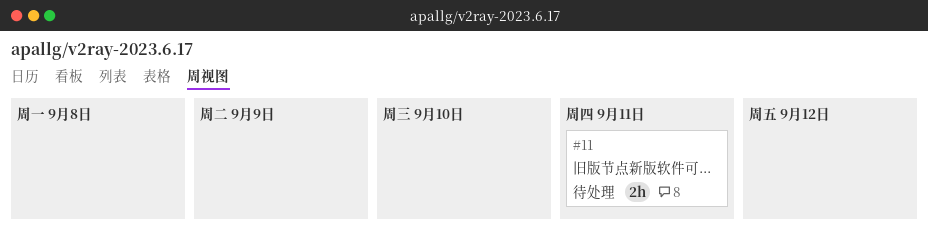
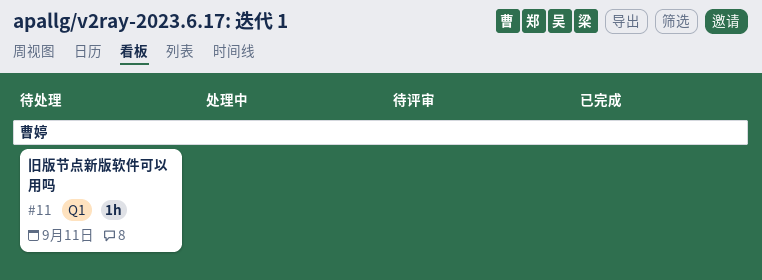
#11, estimate: 2h -> 1h

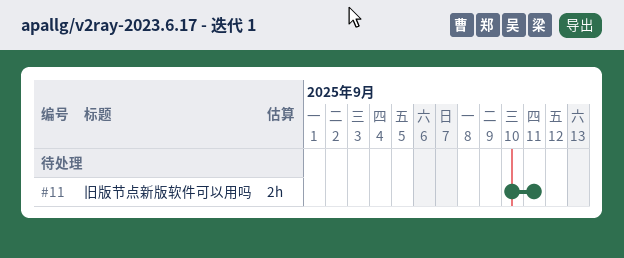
#11, estimate: 1h -> 2h

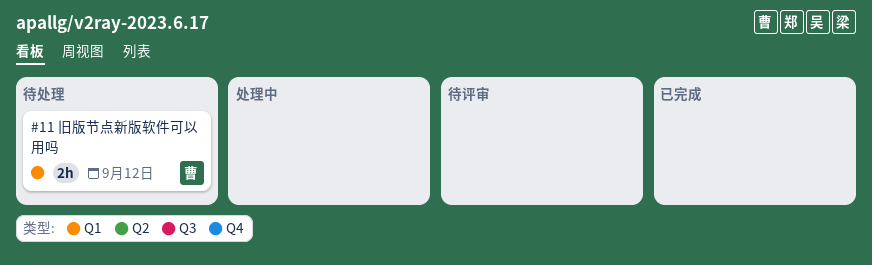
#11, due: Sep 11 -> Sep 12

